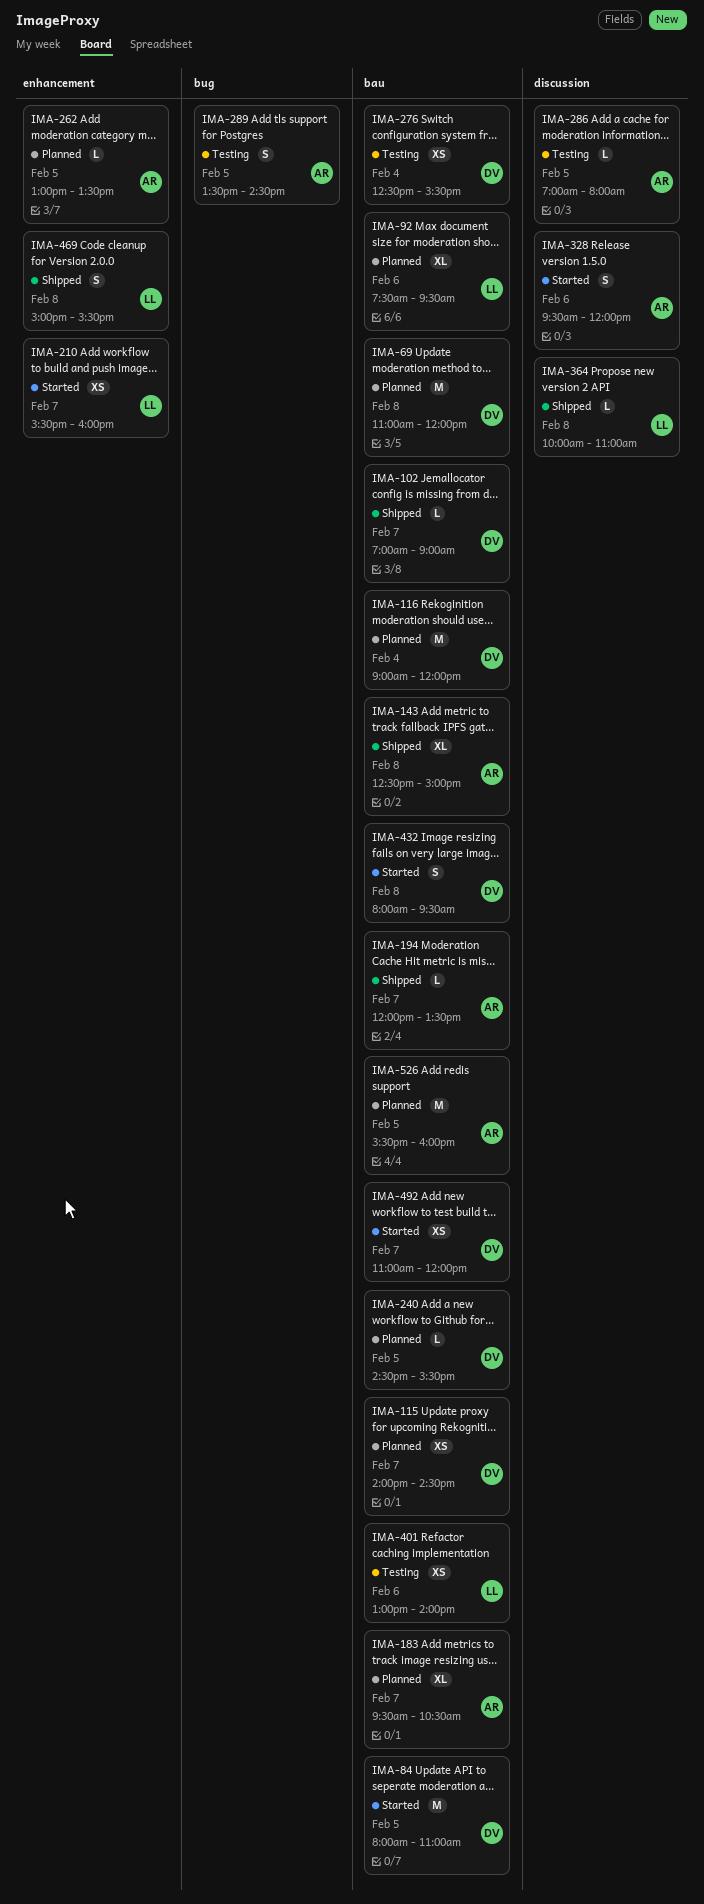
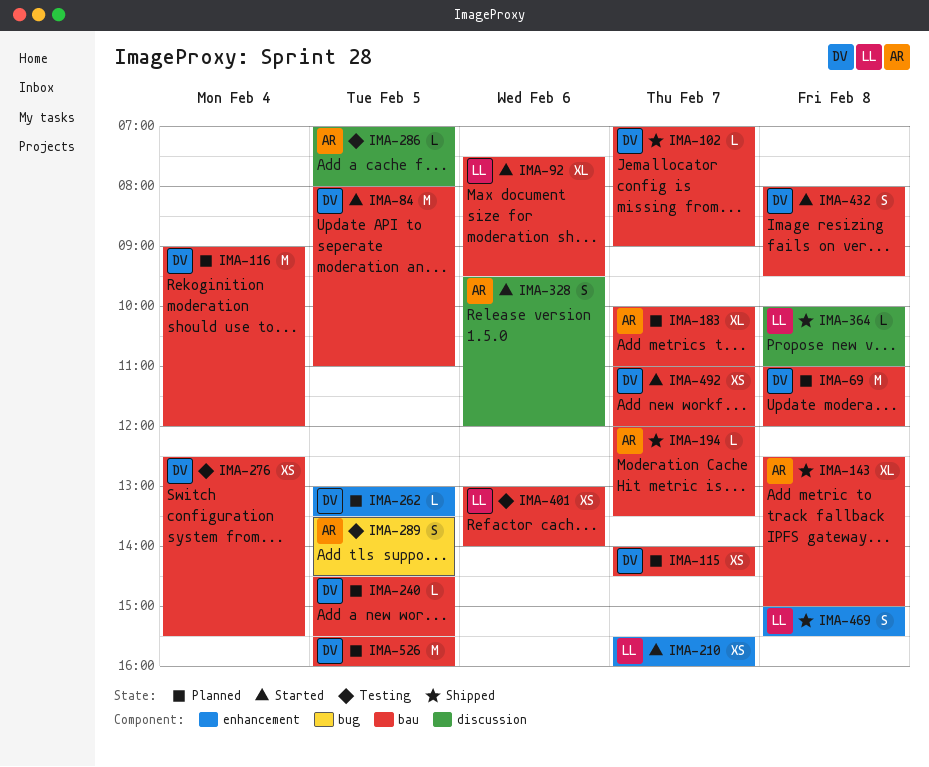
IMA-92, status: Planned -> Started
IMA-183, begins: 09:30 -> 10:00
IMA-183, ends: 10:30 -> 11:00
IMA-262, owner: AR -> DV
IMA-526, owner: AR -> DV

